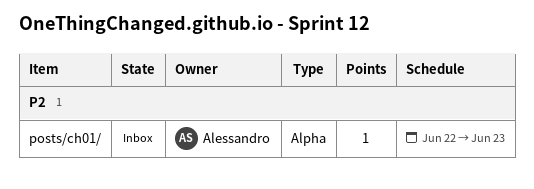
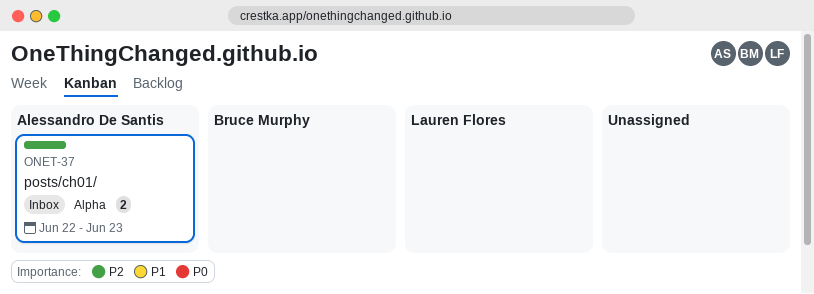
posts/ch01/, estimate: 1 -> 2

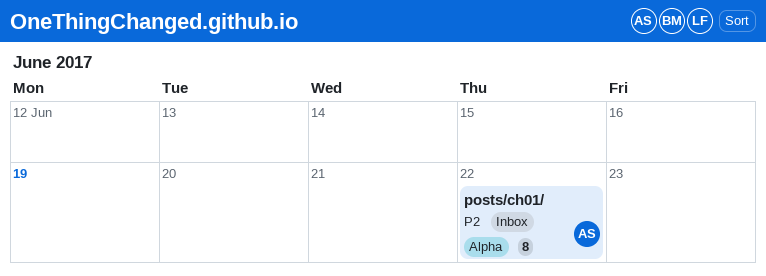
posts/ch01/, estimate: 2 -> 8
posts/ch01/, due: Jun 23 -> Jun 22

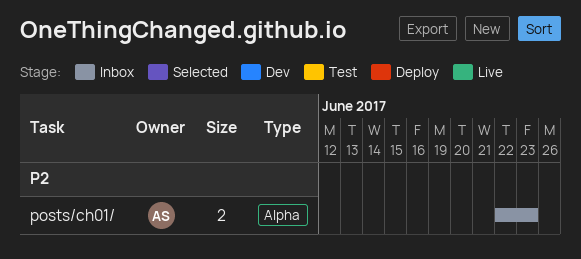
posts/ch01/, estimate: 8 -> 2
posts/ch01/, due: Jun 22 -> Jun 23

